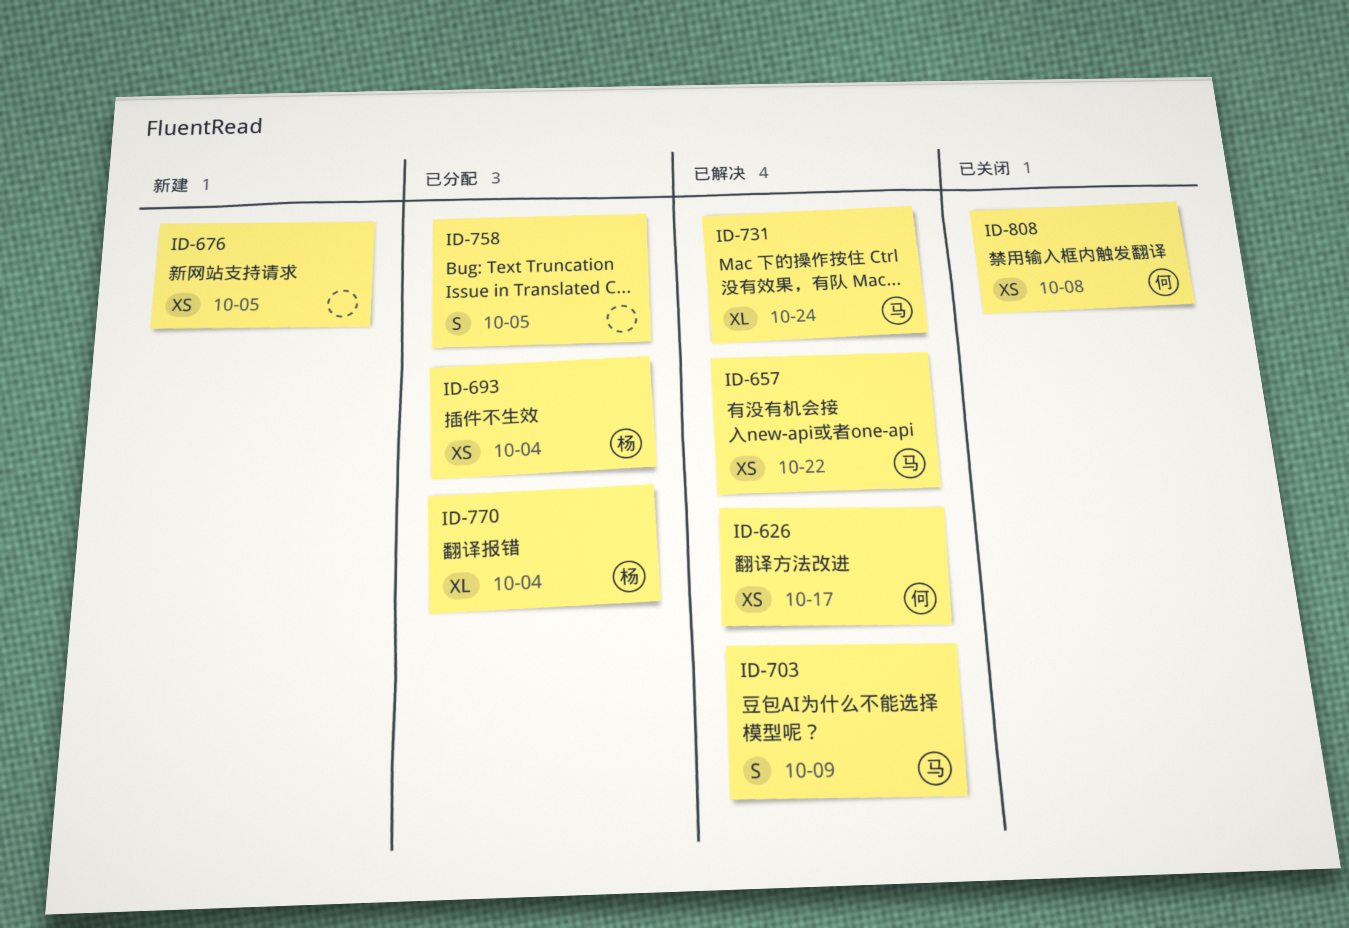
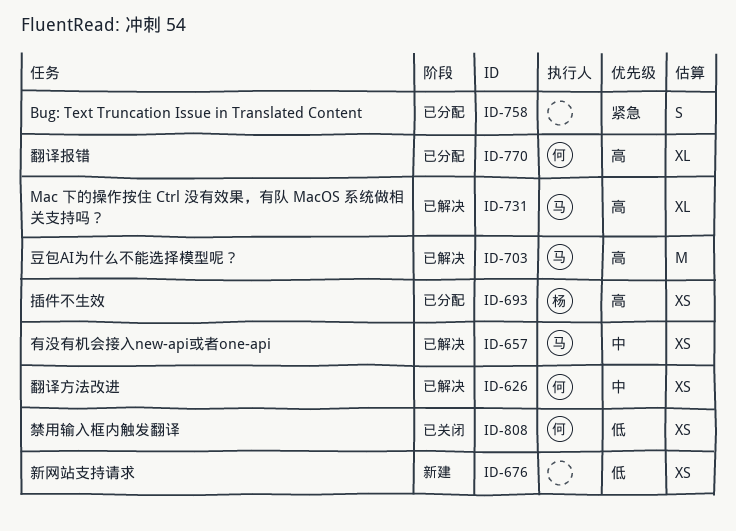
ID-703, estimate: S -> M
ID-770, owner: 杨 -> 何

